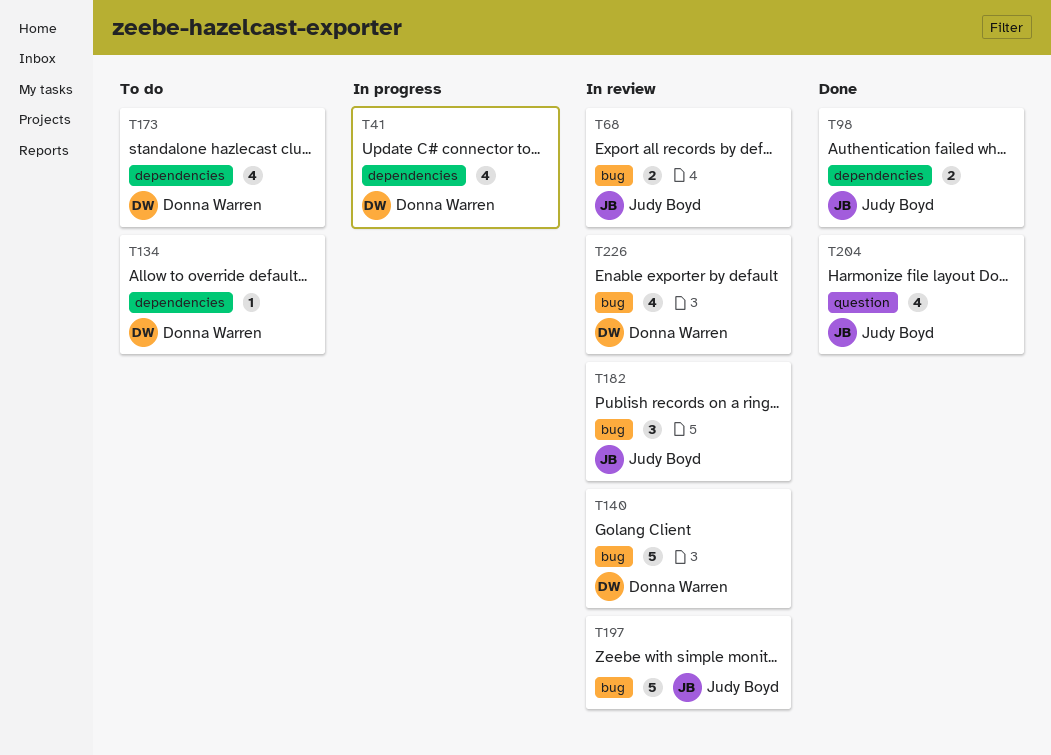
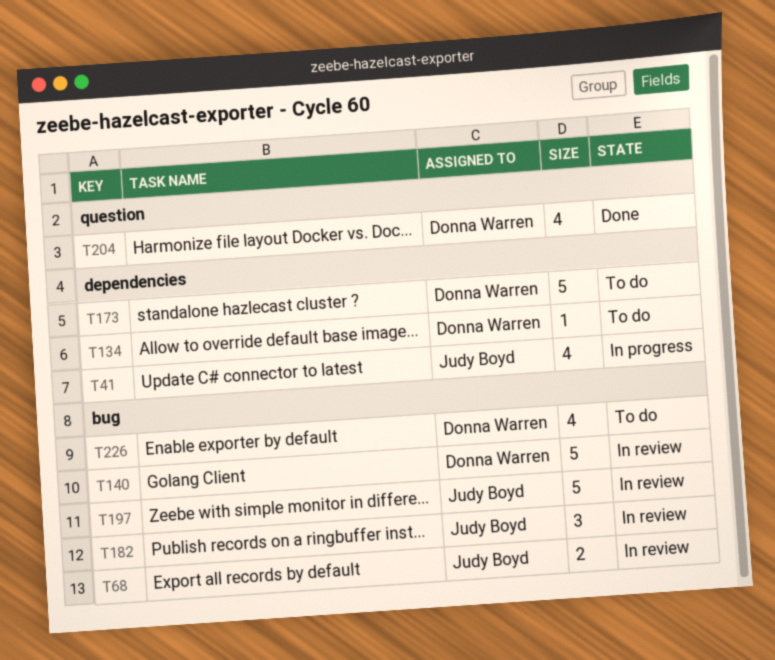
T41, owner: Donna Warren -> Judy Boyd
T98: present -> none
T173, estimate: 4 -> 5
T204, owner: Judy Boyd -> Donna Warren
T226, status: In review -> To do

